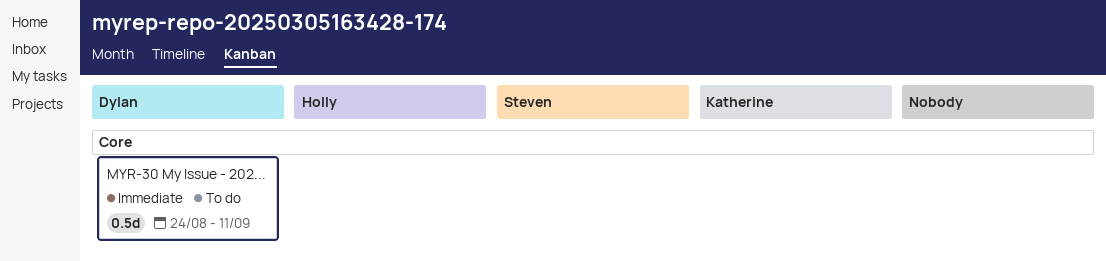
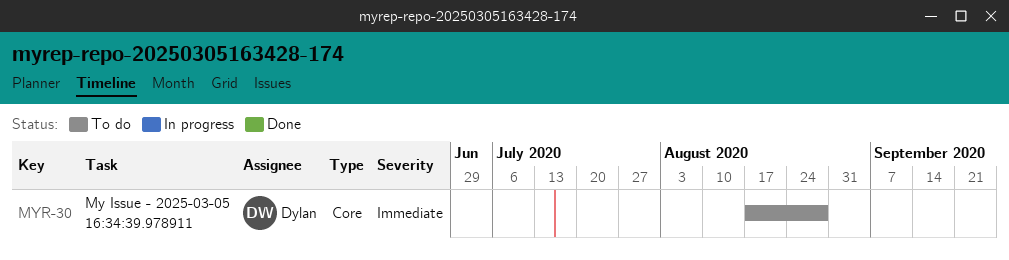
MYR-30, start: Aug 24 -> Aug 17
MYR-30, due: Sep 11 -> Aug 28

